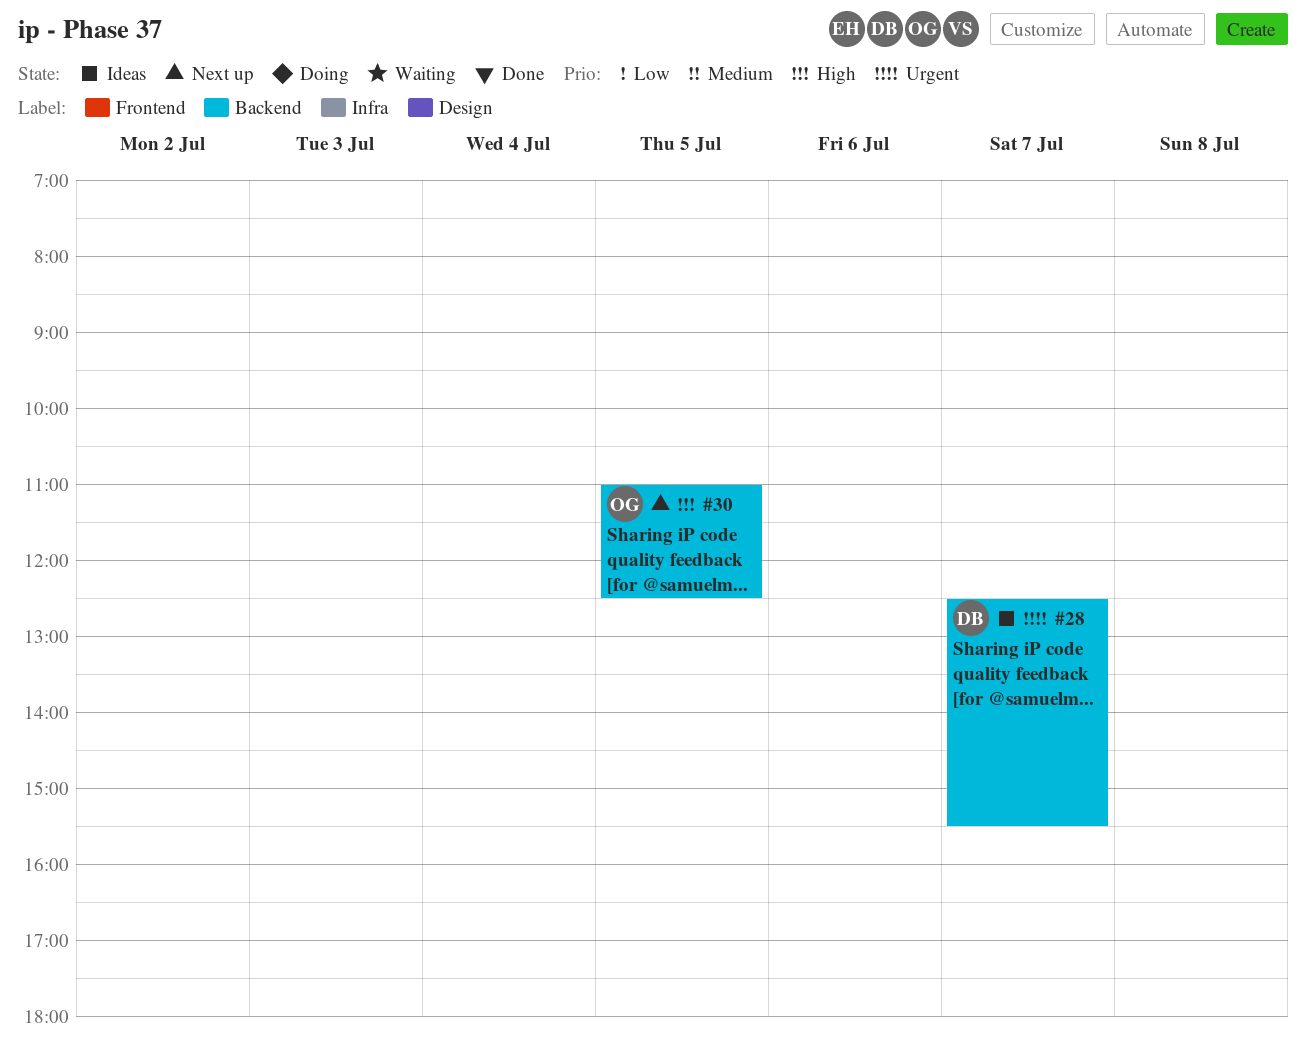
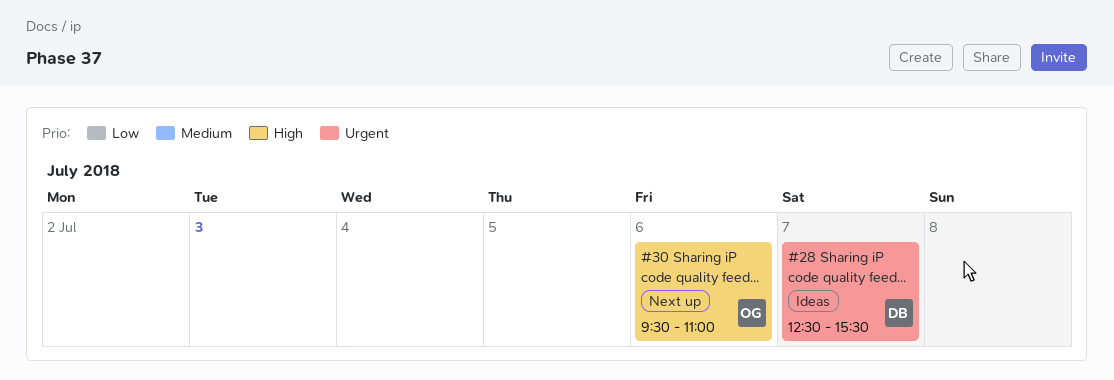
#30, day: Jul 5 -> Jul 6
#30, begins: 11:00 -> 09:30
#30, ends: 12:30 -> 11:00

